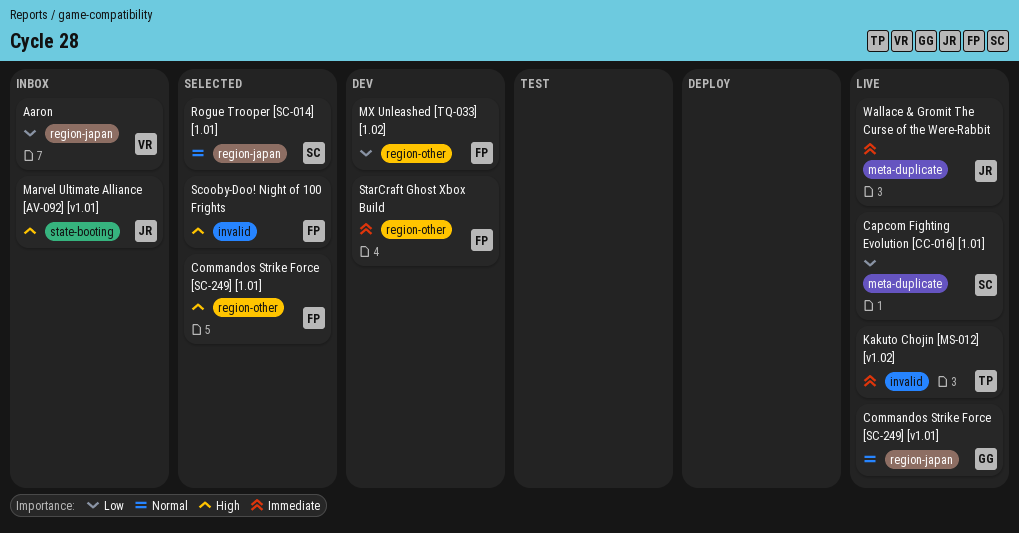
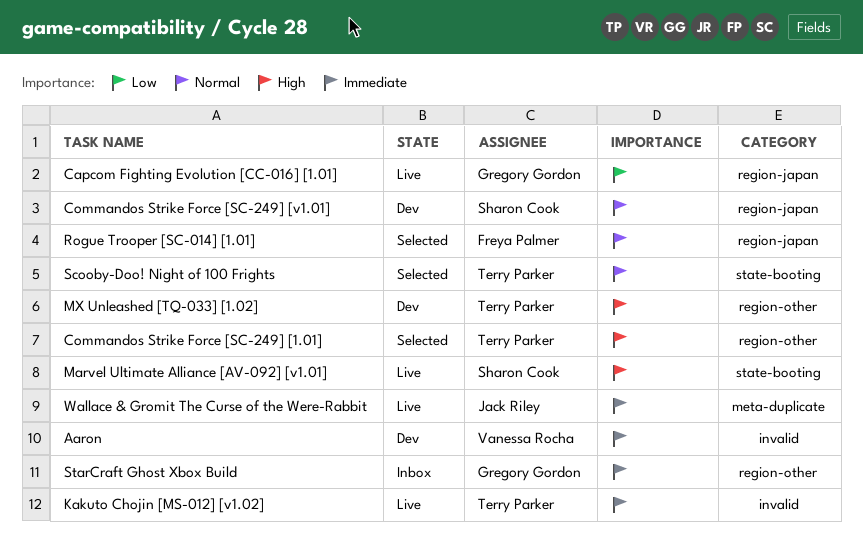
Aaron, status: Inbox -> Dev
Aaron, priority: Low -> Immediate
Aaron, label: region-japan -> invalid
Capcom Fighting Evolution [CC-016] [1.01], owner: Sharon Cook -> Gregory Gordon
Capcom Fighting Evolution [CC-016] [1.01], label: meta-duplicate -> region-japan
Commandos Strike Force [SC-249] [1.01], owner: Freya Palmer -> Terry Parker
Commandos Strike Force [SC-249] [v1.01], status: Live -> Dev
Commandos Strike Force [SC-249] [v1.01], owner: Gregory Gordon -> Sharon Cook
Marvel Ultimate Alliance [AV-092] [v1.01], status: Inbox -> Live
Marvel Ultimate Alliance [AV-092] [v1.01], owner: Jack Riley -> Sharon Cook
MX Unleashed [TQ-033] [1.02], owner: Freya Palmer -> Terry Parker
MX Unleashed [TQ-033] [1.02], priority: Low -> High
Rogue Trooper [SC-014] [1.01], owner: Sharon Cook -> Freya Palmer
Scooby-Doo! Night of 100 Frights, owner: Freya Palmer -> Terry Parker
Scooby-Doo! Night of 100 Frights, priority: High -> Normal
Scooby-Doo! Night of 100 Frights, label: invalid -> state-booting
StarCraft Ghost Xbox Build, status: Dev -> Inbox
StarCraft Ghost Xbox Build, owner: Freya Palmer -> Gregory Gordon

